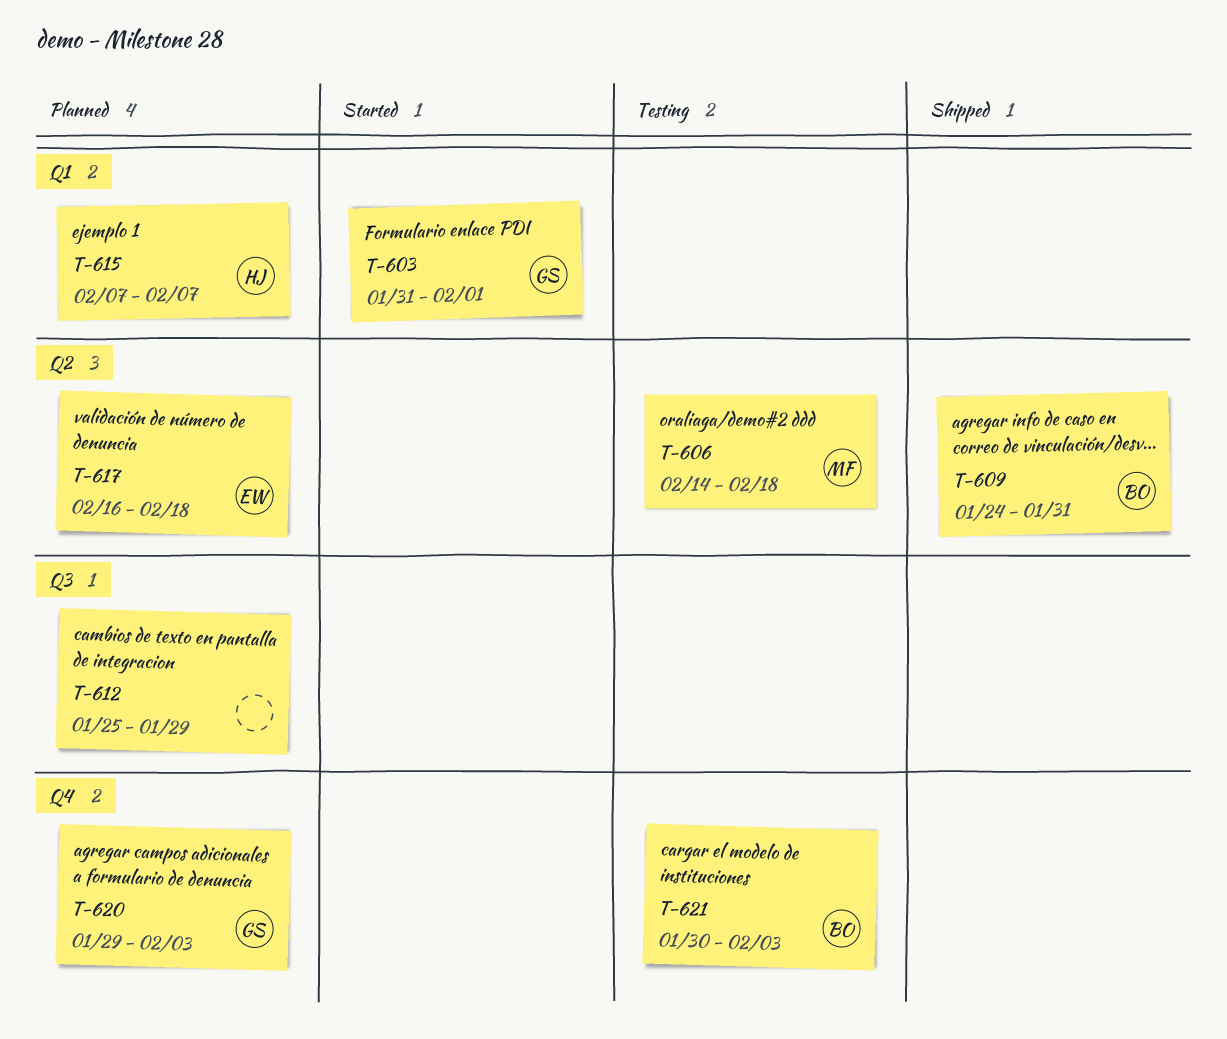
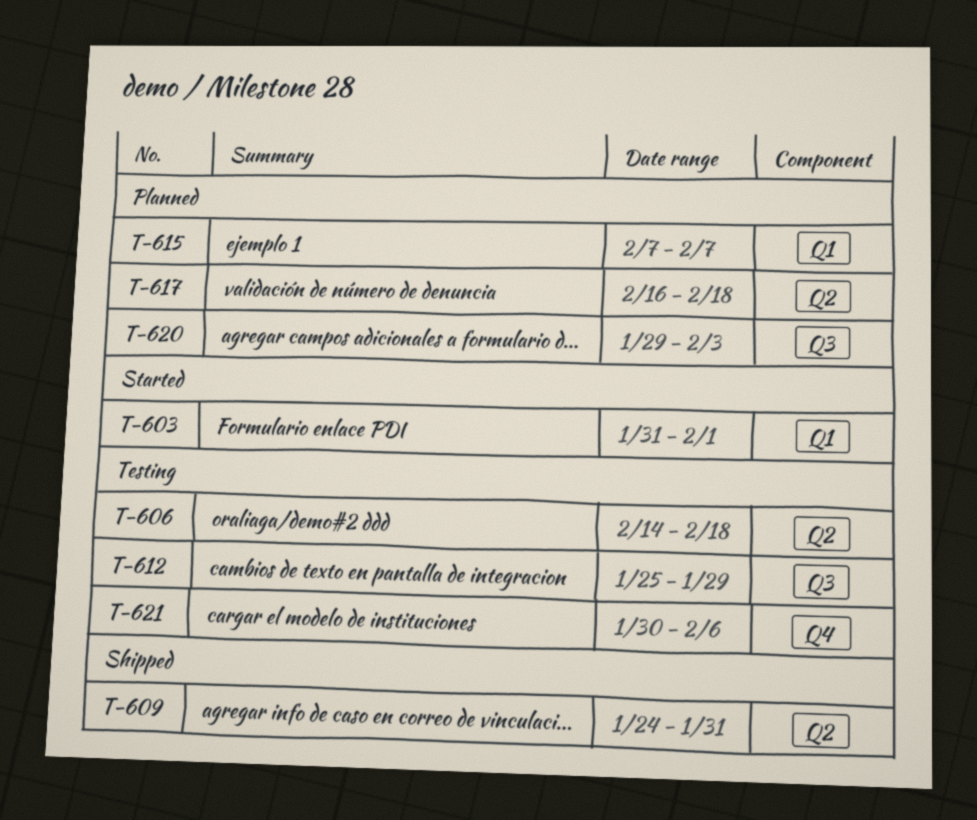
T-612, status: Planned -> Testing
T-620, label: Q4 -> Q3
T-621, due: Feb 3 -> Feb 6

